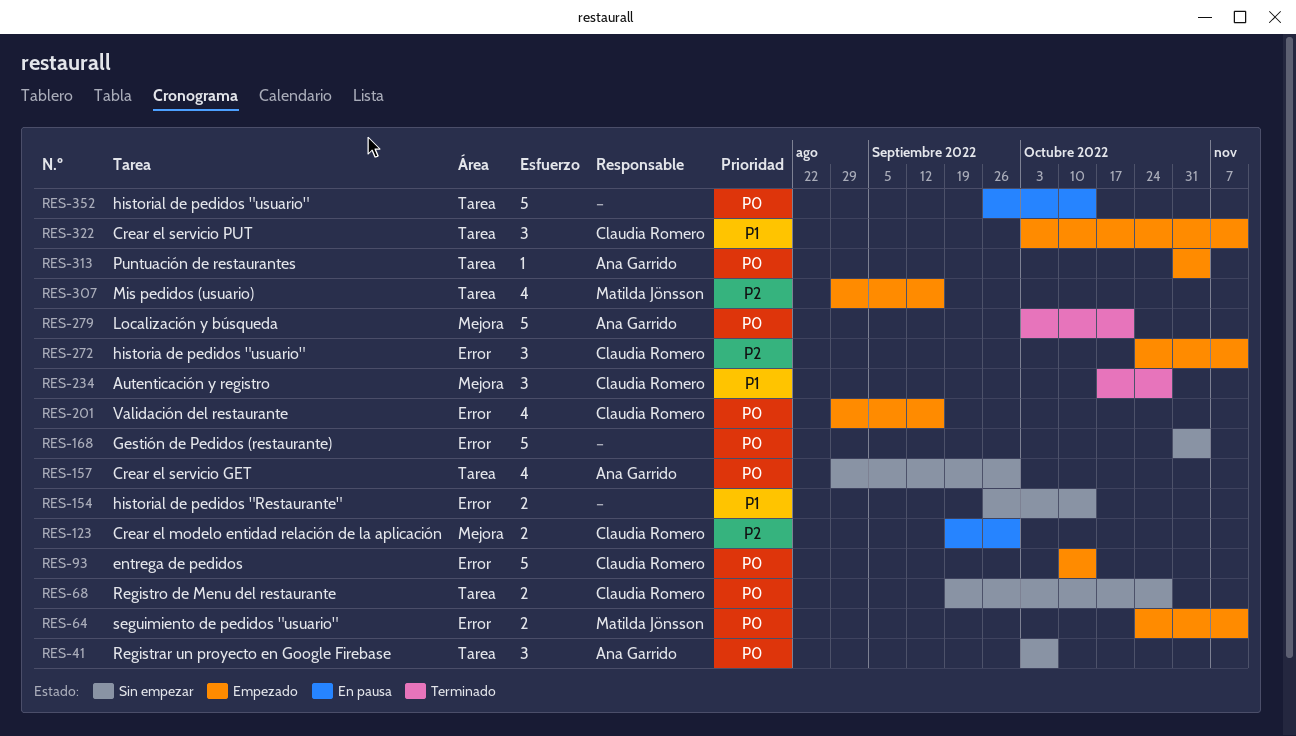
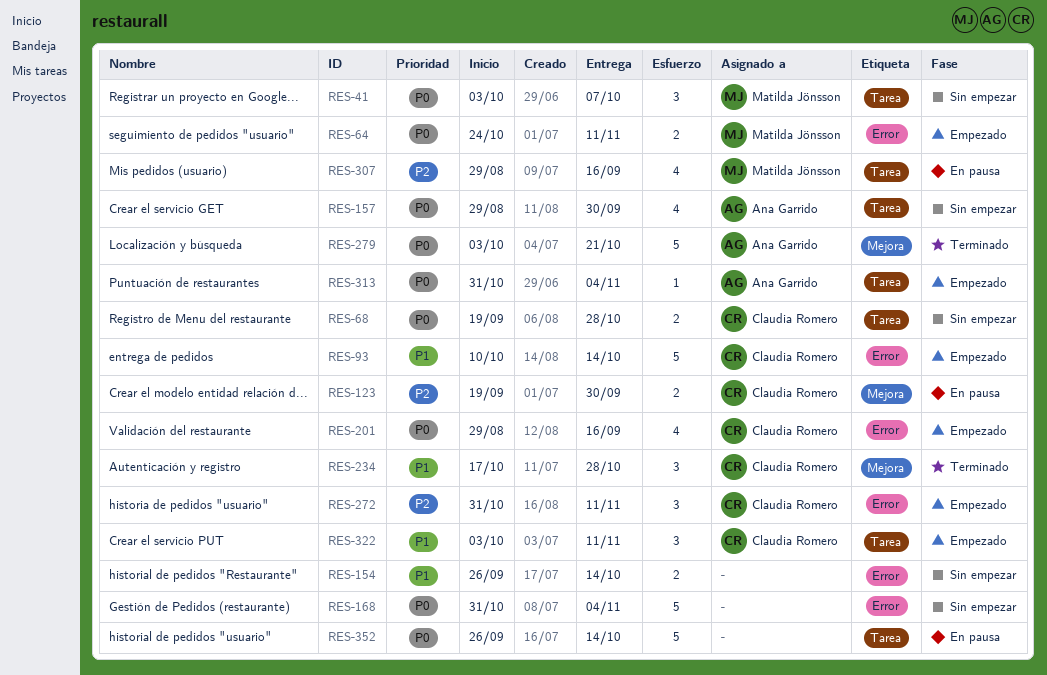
RES-41, owner: Ana Garrido -> Matilda Jönsson
RES-93, priority: P0 -> P1
RES-272, start: Oct 24 -> Oct 31
RES-307, status: Empezado -> En pausa

